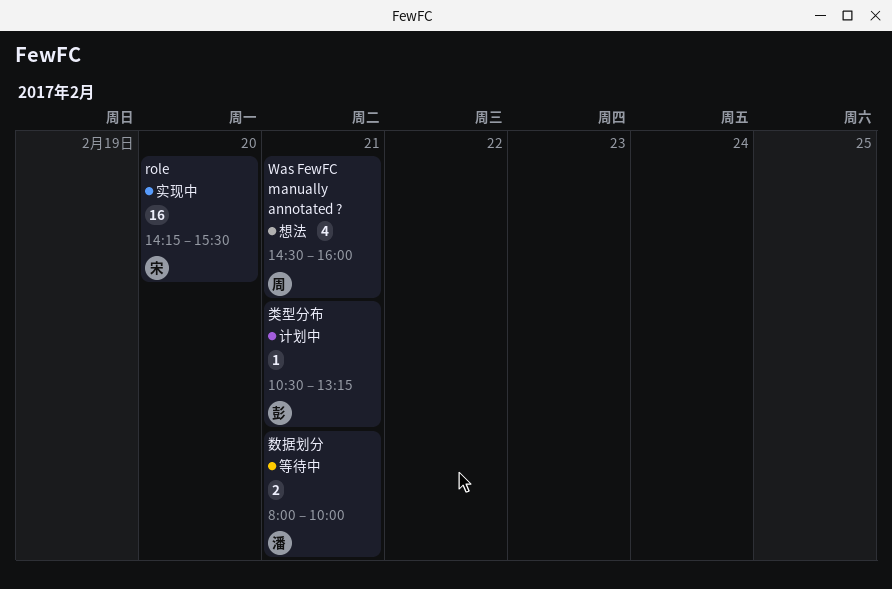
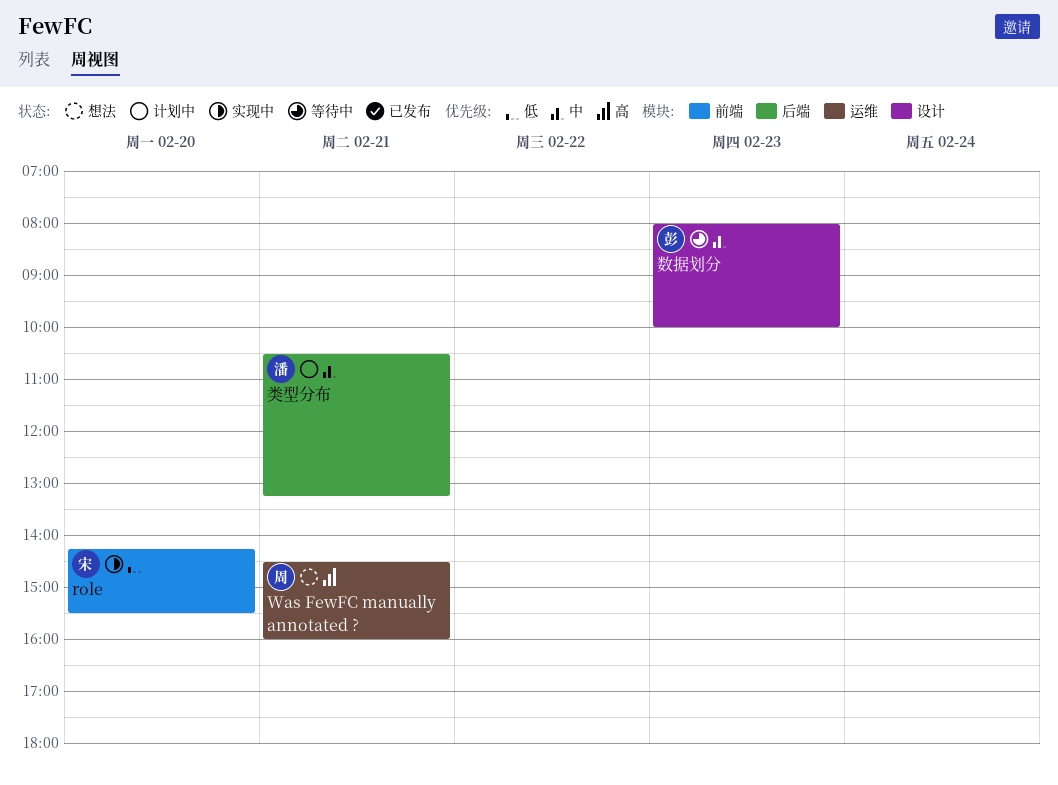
数据划分, owner: 潘 -> 彭
数据划分, day: Feb 21 -> Feb 23
类型分布, owner: 彭 -> 潘

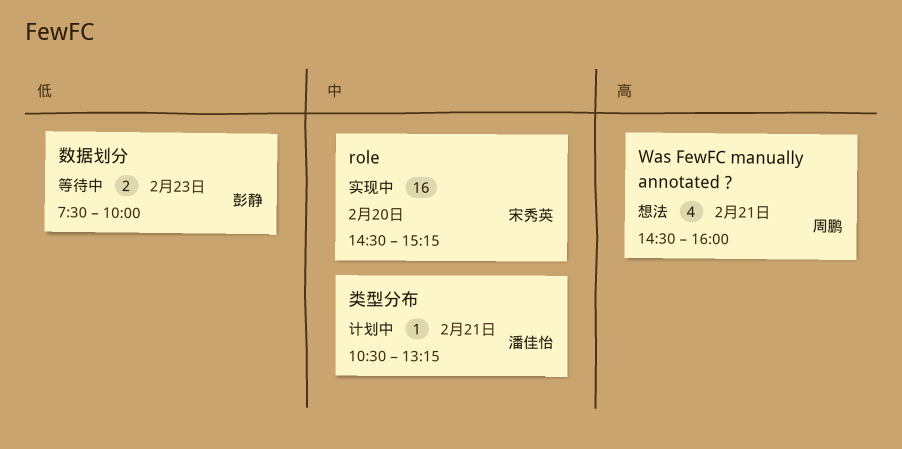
role, priority: 低 -> 中
role, begins: 14:15 -> 14:30
role, ends: 15:30 -> 15:15
数据划分, priority: 中 -> 低
数据划分, begins: 08:00 -> 07:30

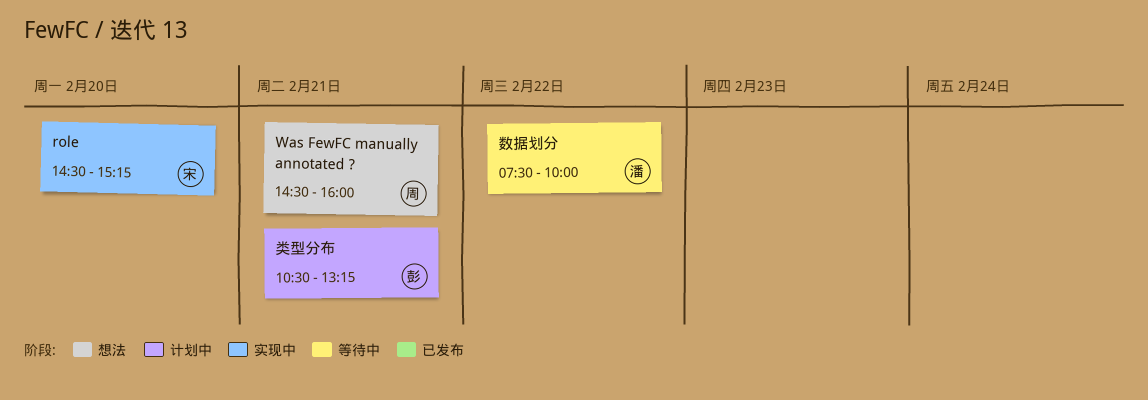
数据划分, owner: 彭静 -> 潘佳怡
数据划分, day: Feb 23 -> Feb 22
类型分布, owner: 潘佳怡 -> 彭静

